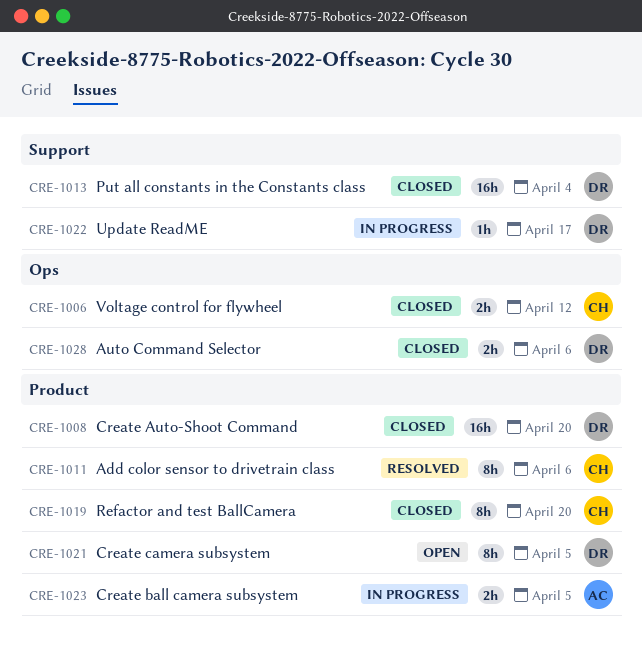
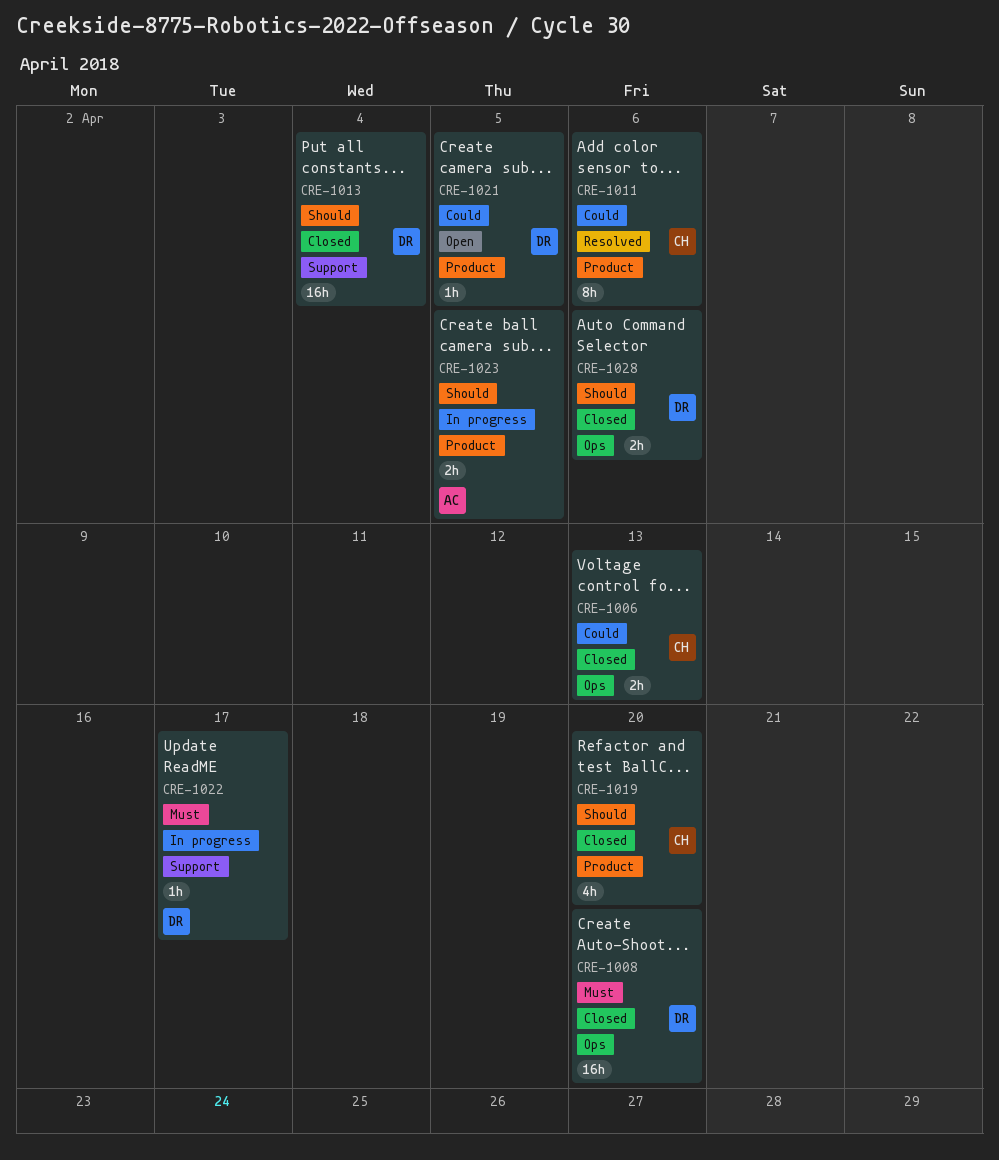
CRE-1006, due: Apr 12 -> Apr 13
CRE-1008, label: Product -> Ops
CRE-1019, estimate: 8h -> 4h
CRE-1021, estimate: 8h -> 1h

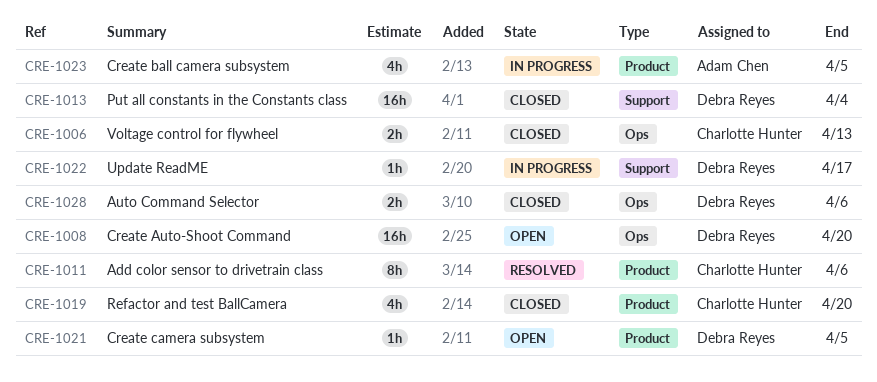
CRE-1008, status: Closed -> Open
CRE-1023, estimate: 2h -> 4h

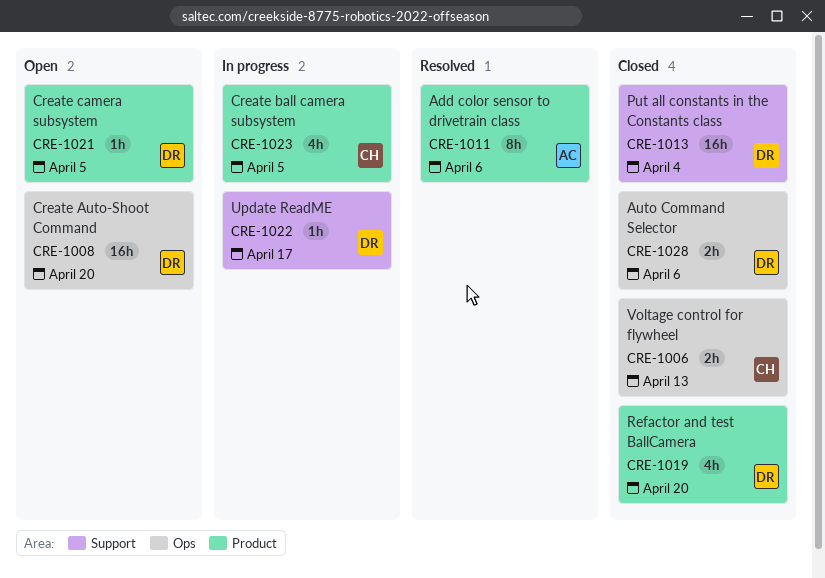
CRE-1011, owner: Charlotte Hunter -> Adam Chen
CRE-1019, owner: Charlotte Hunter -> Debra Reyes
CRE-1023, owner: Adam Chen -> Charlotte Hunter

